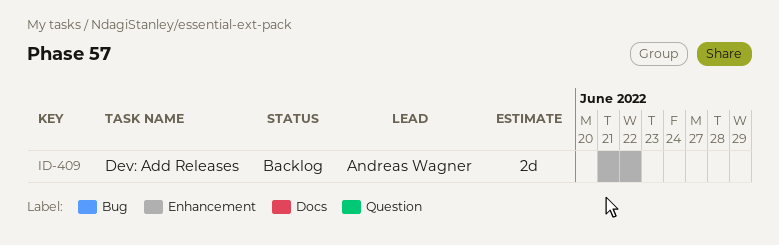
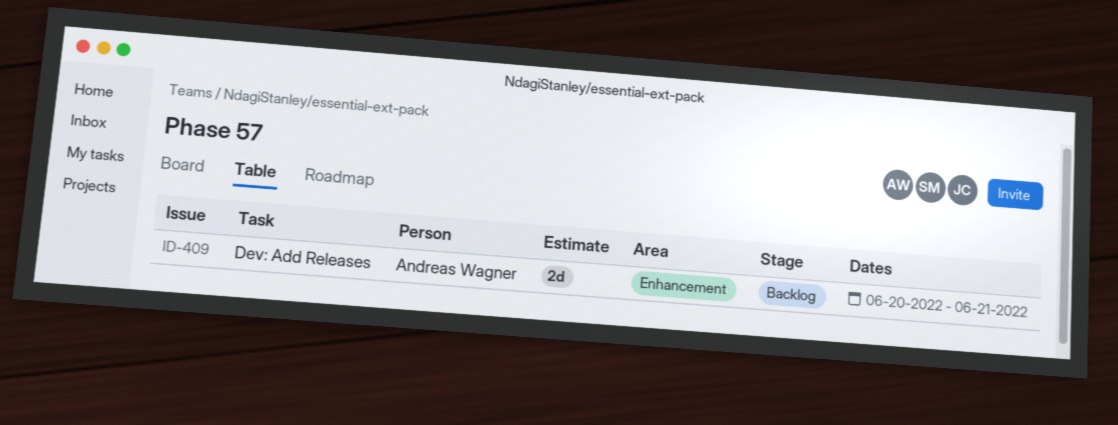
ID-409, start: Jun 21 -> Jun 20
ID-409, due: Jun 22 -> Jun 21

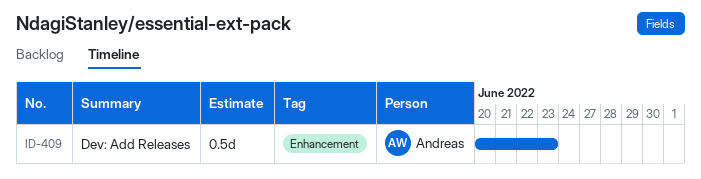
ID-409, estimate: 2d -> 0.5d
ID-409, due: Jun 21 -> Jun 23

